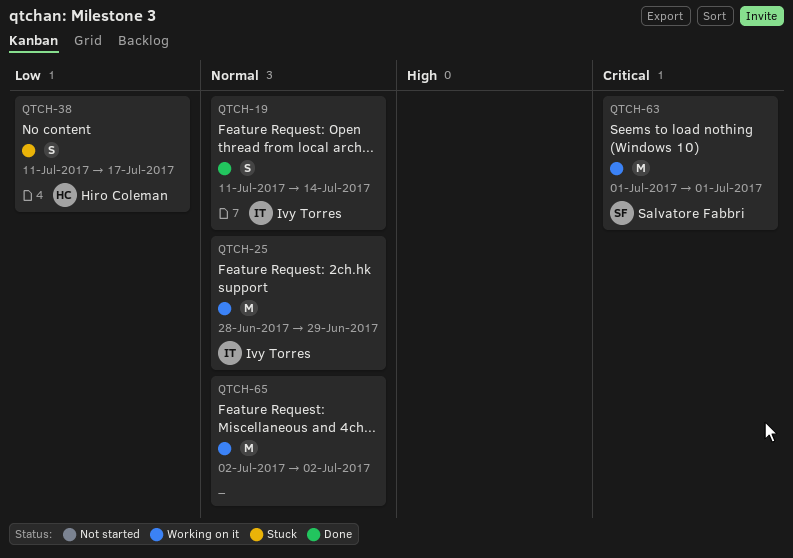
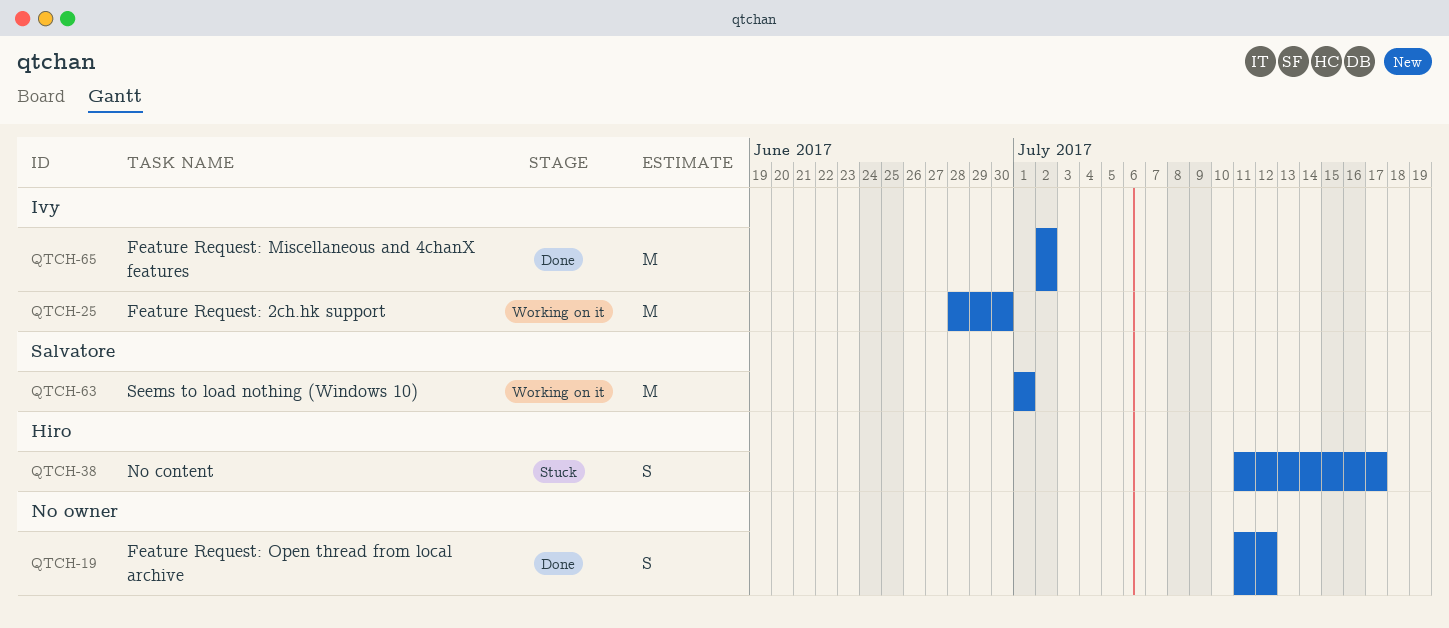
QTCH-19, owner: Ivy Torres -> none
QTCH-19, due: Jul 14 -> Jul 12
QTCH-25, due: Jun 29 -> Jun 30
QTCH-65, status: Working on it -> Done
QTCH-65, owner: none -> Ivy Torres

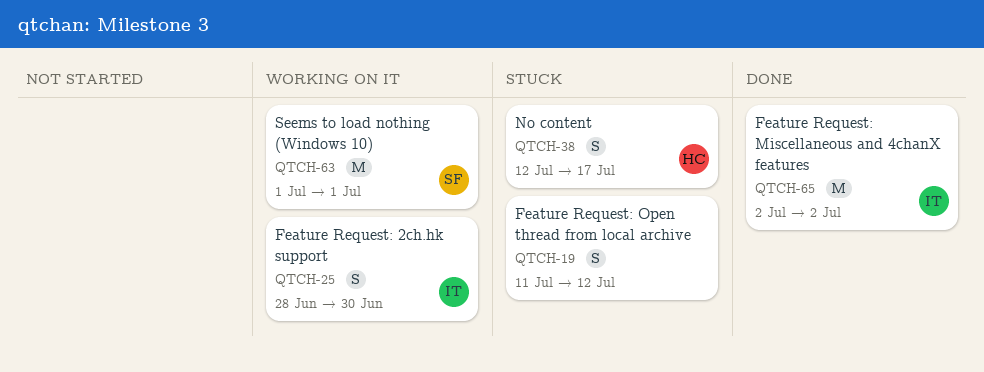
QTCH-19, status: Done -> Stuck
QTCH-25, estimate: M -> S
QTCH-38, start: Jul 11 -> Jul 12

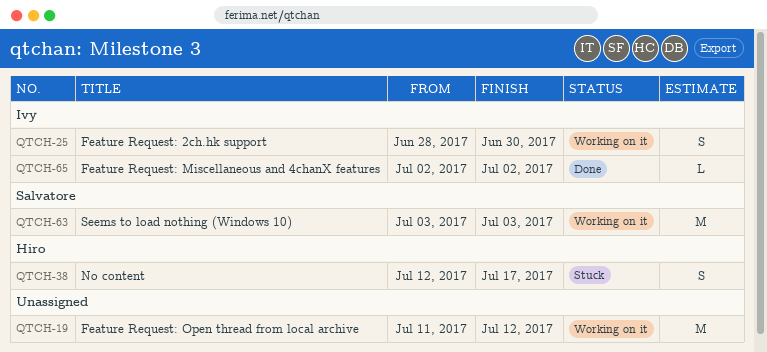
QTCH-19, status: Stuck -> Working on it
QTCH-19, estimate: S -> M
QTCH-63, start: Jul 1 -> Jul 3
QTCH-63, due: Jul 1 -> Jul 3
QTCH-65, estimate: M -> L

